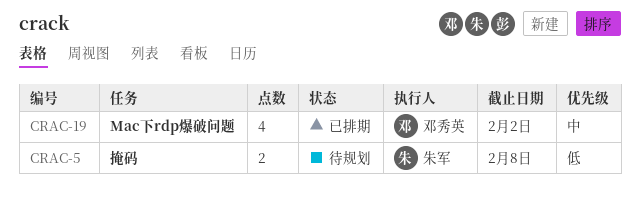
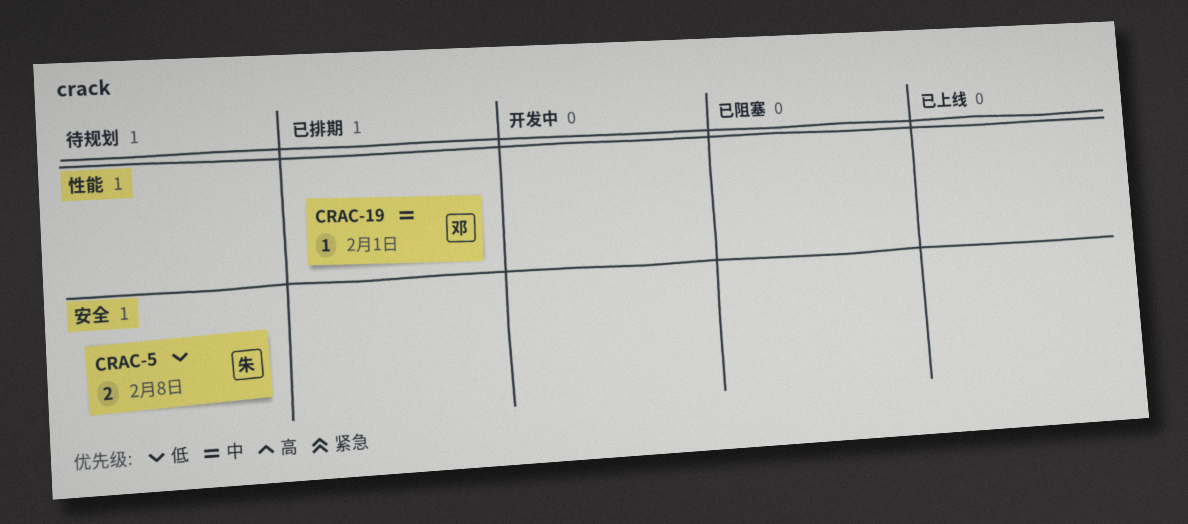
CRAC-19, estimate: 4 -> 1
CRAC-19, due: Feb 2 -> Feb 1

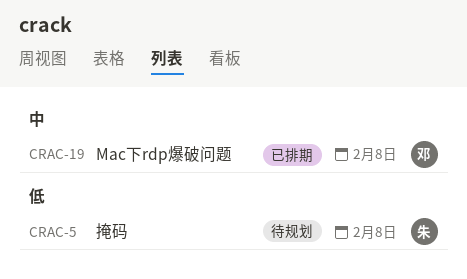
CRAC-19, due: Feb 1 -> Feb 8

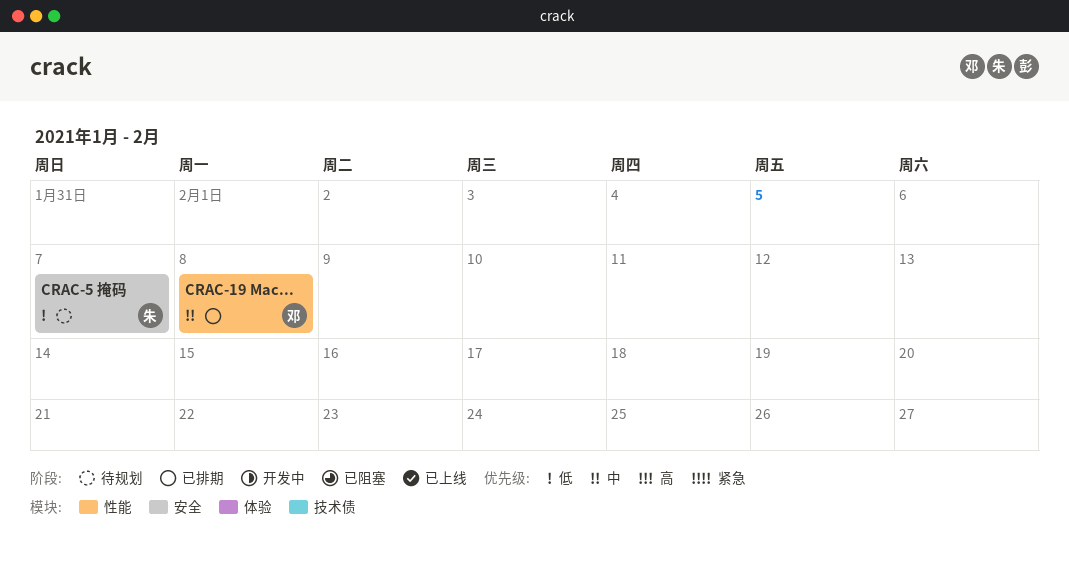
CRAC-5, due: Feb 8 -> Feb 7

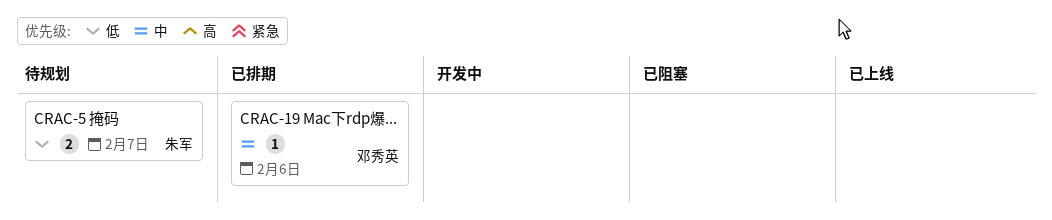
CRAC-19, due: Feb 8 -> Feb 6

